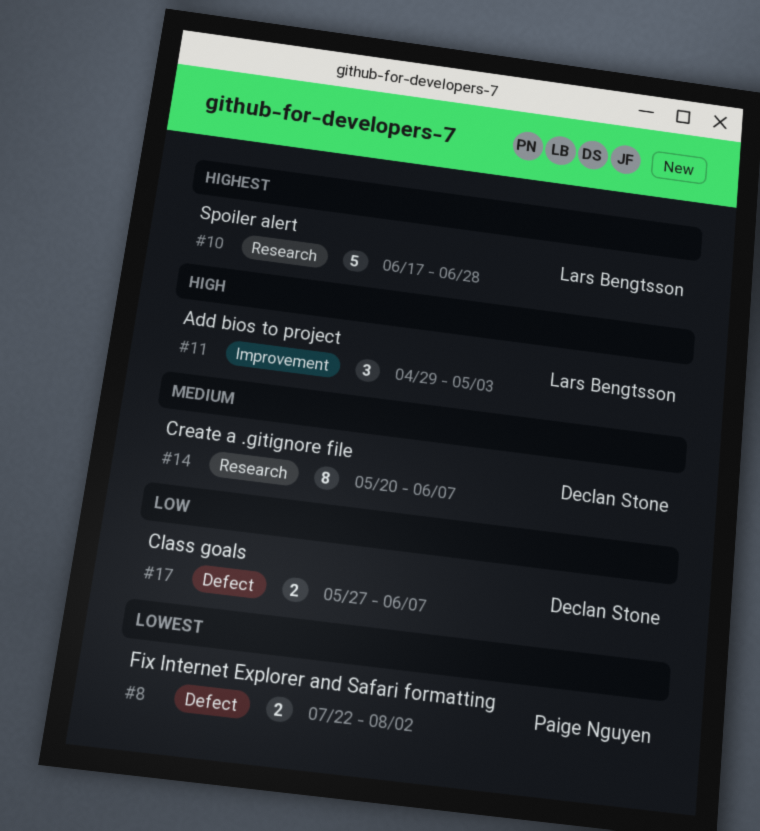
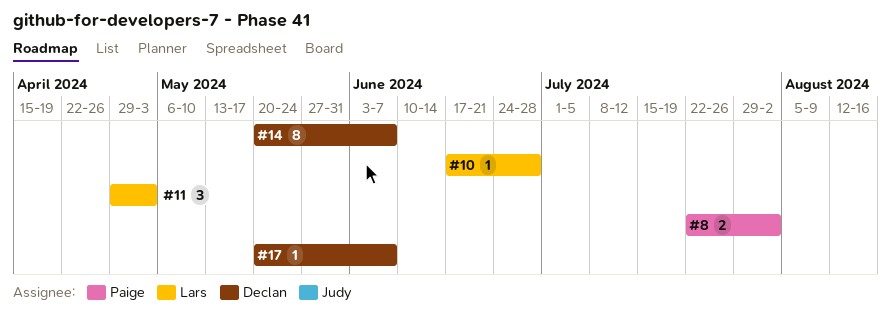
#10, estimate: 5 -> 1
#17, estimate: 2 -> 1
#17, start: May 27 -> May 20

